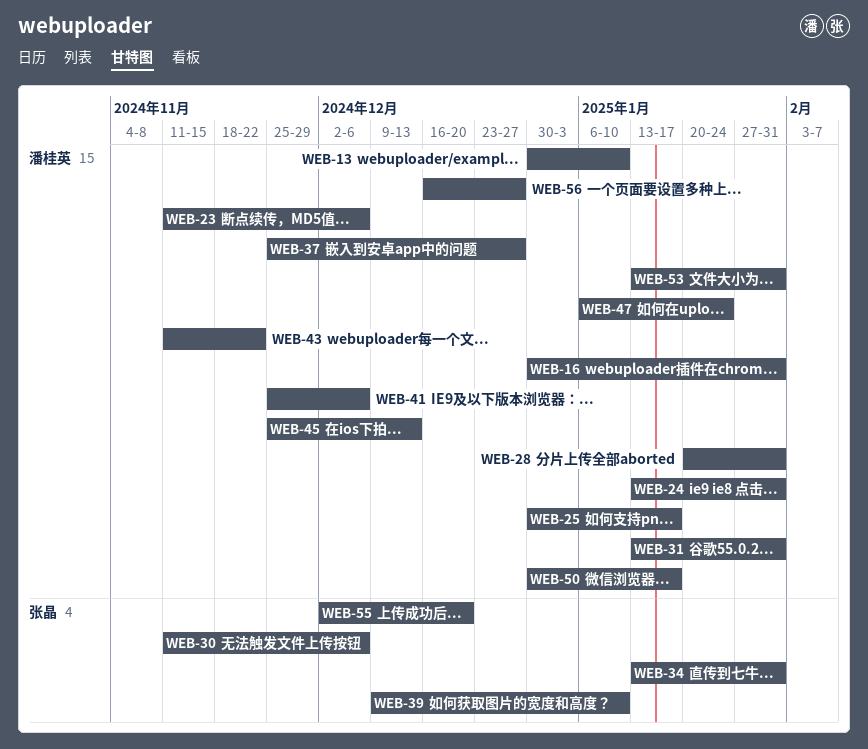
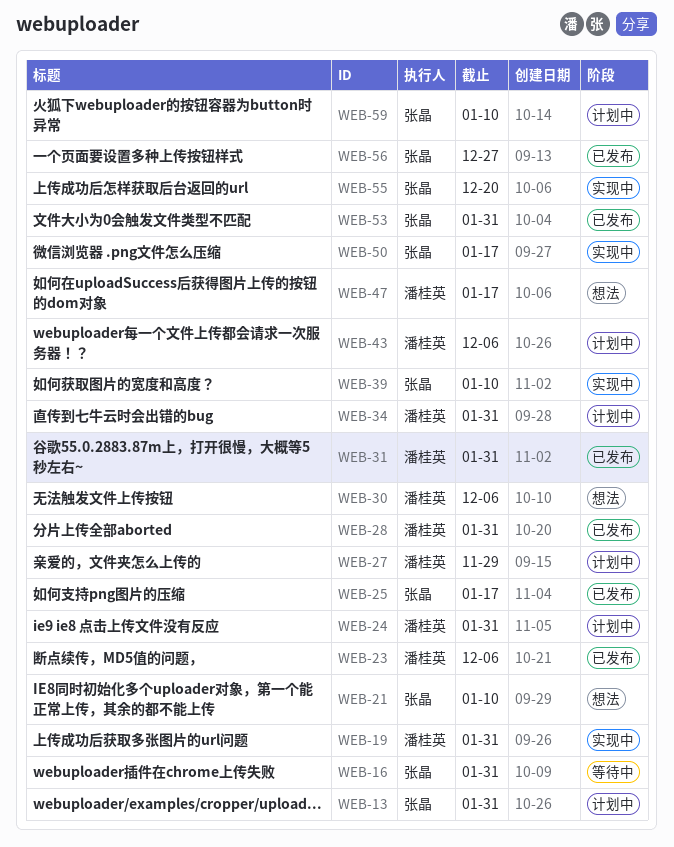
WEB-13, owner: 潘桂英 -> 张晶
WEB-13, due: Jan 10 -> Jan 31
WEB-16, owner: 潘桂英 -> 张晶
WEB-19: none -> present
WEB-21: none -> present
WEB-25, owner: 潘桂英 -> 张晶
WEB-27: none -> present
WEB-30, owner: 张晶 -> 潘桂英
WEB-34, owner: 张晶 -> 潘桂英
WEB-37: present -> none
WEB-41: present -> none
WEB-43, due: Nov 22 -> Dec 6
WEB-45: present -> none
WEB-47, due: Jan 24 -> Jan 17
WEB-50, owner: 潘桂英 -> 张晶
WEB-53, owner: 潘桂英 -> 张晶
WEB-56, owner: 潘桂英 -> 张晶
WEB-59: none -> present

